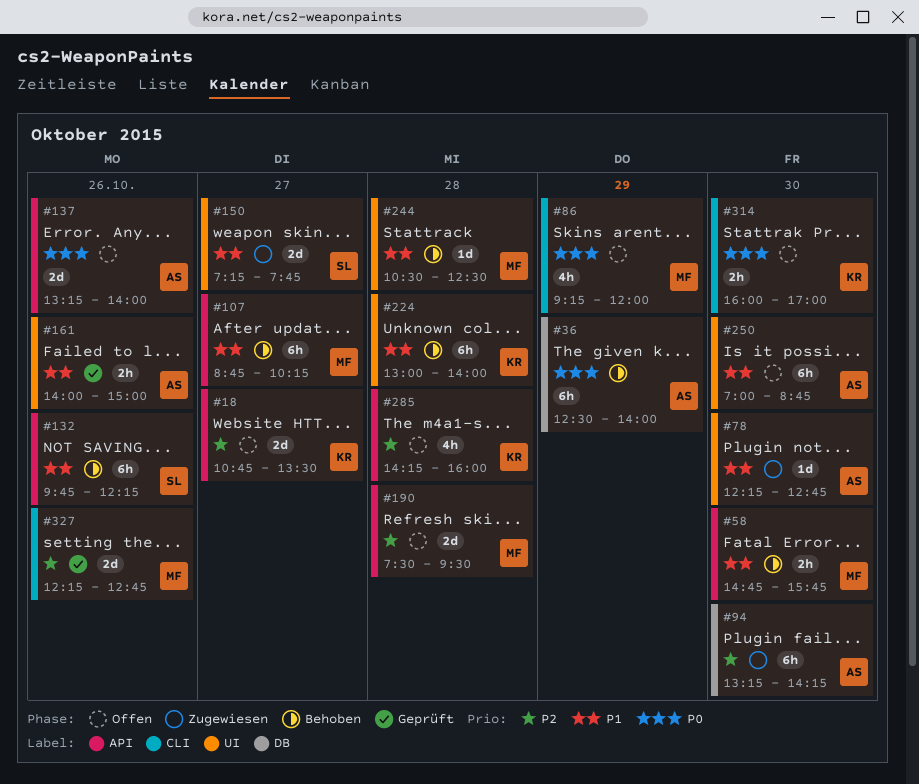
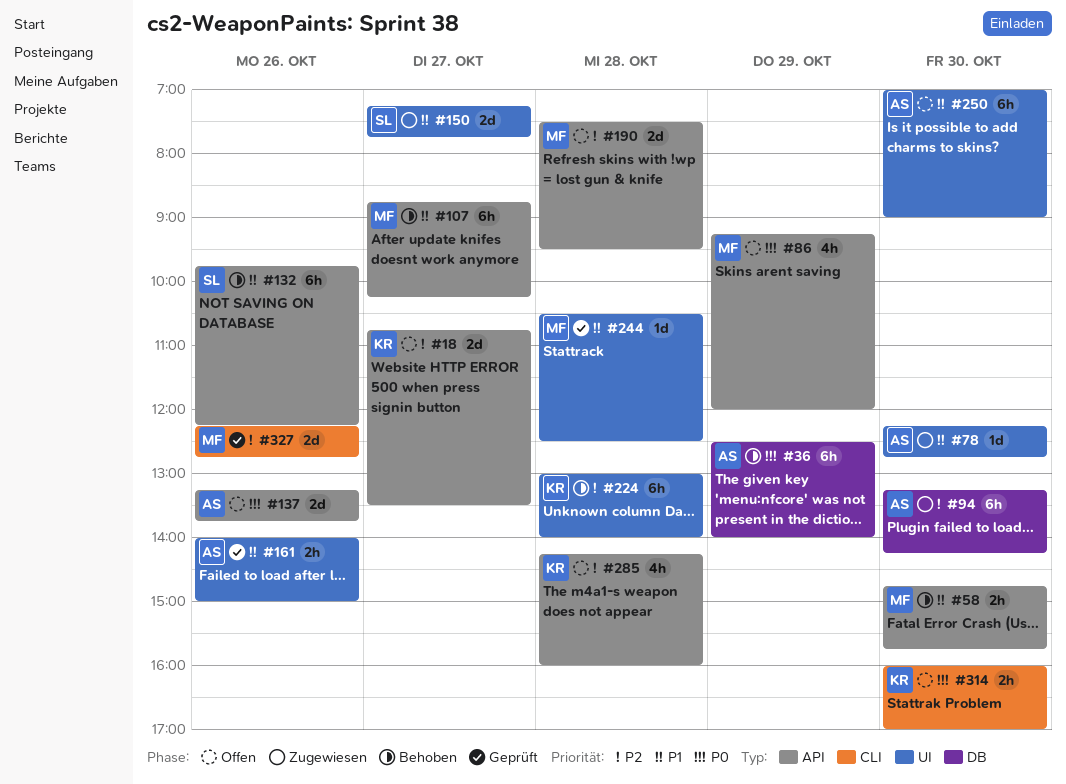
#86, label: CLI -> API
#137, ends: 14:00 -> 13:45
#224, priority: P1 -> P2
#244, status: Behoben -> Geprüft
#250, ends: 08:45 -> 09:00

